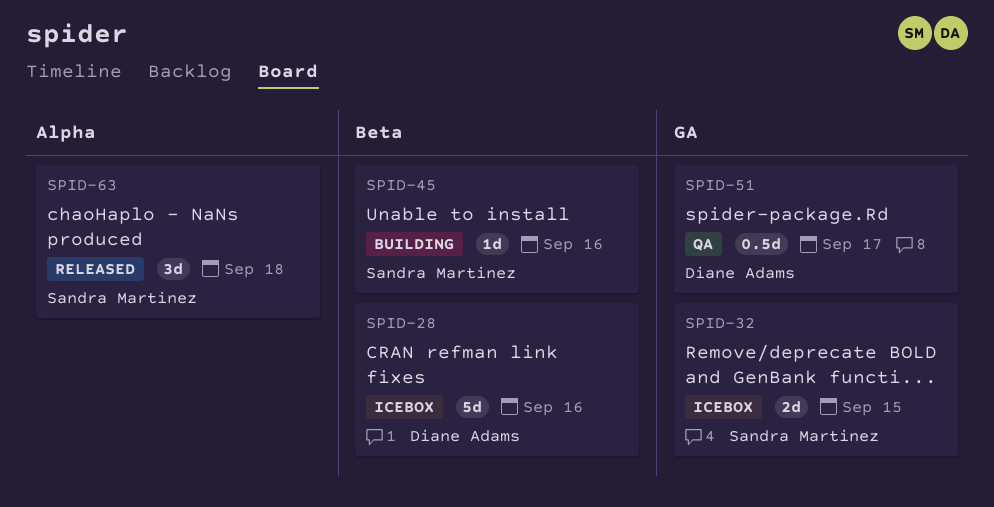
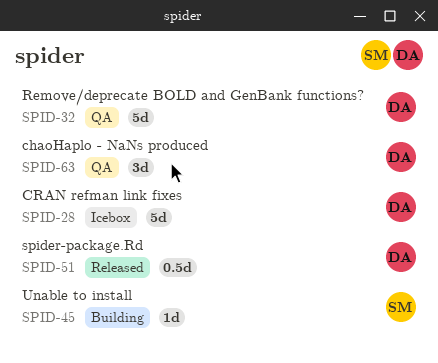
SPID-32, status: Icebox -> QA
SPID-32, owner: Sandra Martinez -> Diane Adams
SPID-32, estimate: 2d -> 5d
SPID-51, status: QA -> Released
SPID-63, status: Released -> QA
SPID-63, owner: Sandra Martinez -> Diane Adams

